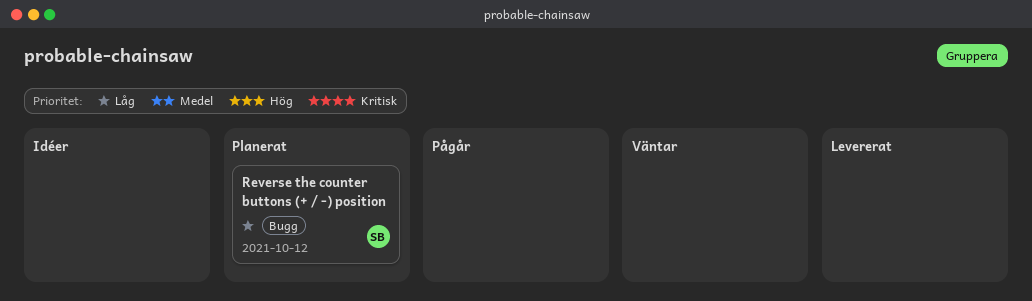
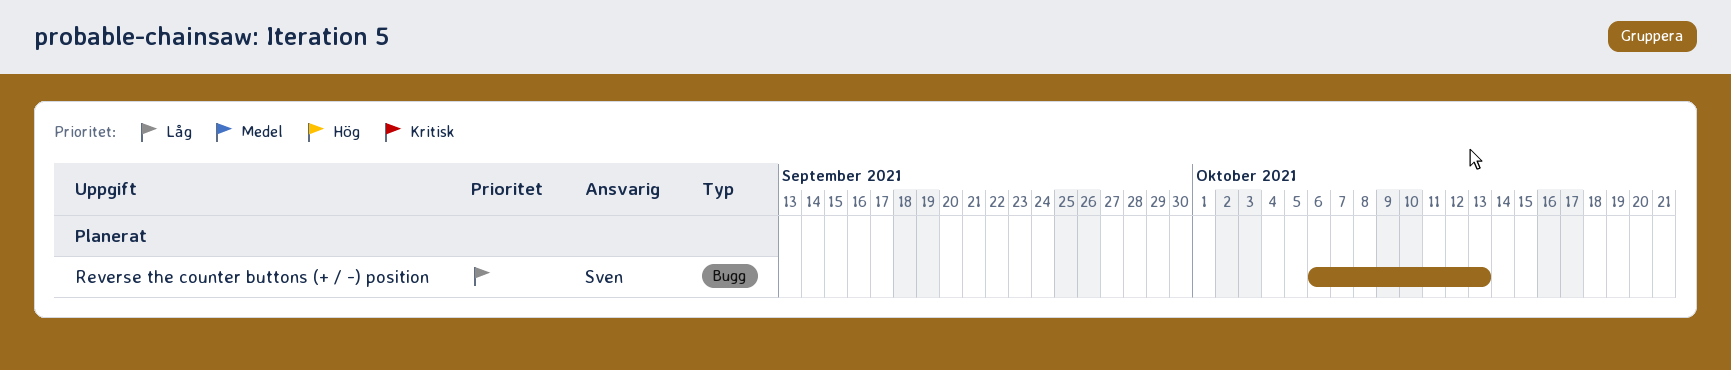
Reverse the counter buttons (+ / -) position, due: Oct 12 -> Oct 13

